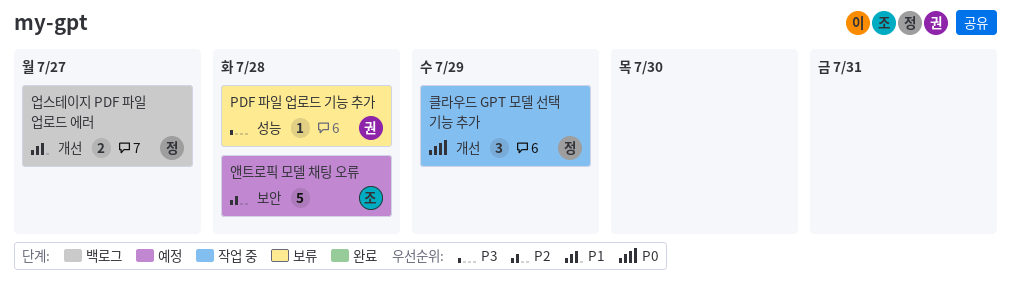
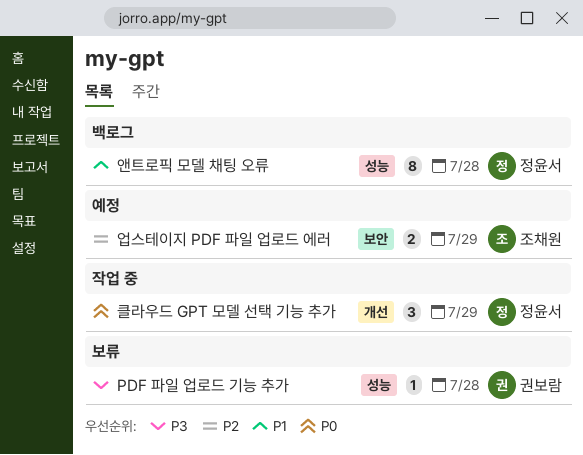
앤트로픽 모델 채팅 오류, status: 예정 -> 백로그
앤트로픽 모델 채팅 오류, owner: 조채원 -> 정윤서
앤트로픽 모델 채팅 오류, priority: P2 -> P1
앤트로픽 모델 채팅 오류, label: 보안 -> 성능
앤트로픽 모델 채팅 오류, estimate: 5 -> 8
업스테이지 PDF 파일 업로드 에러, status: 백로그 -> 예정
업스테이지 PDF 파일 업로드 에러, owner: 정윤서 -> 조채원
업스테이지 PDF 파일 업로드 에러, priority: P1 -> P2
업스테이지 PDF 파일 업로드 에러, label: 개선 -> 보안
업스테이지 PDF 파일 업로드 에러, due: Jul 27 -> Jul 29

